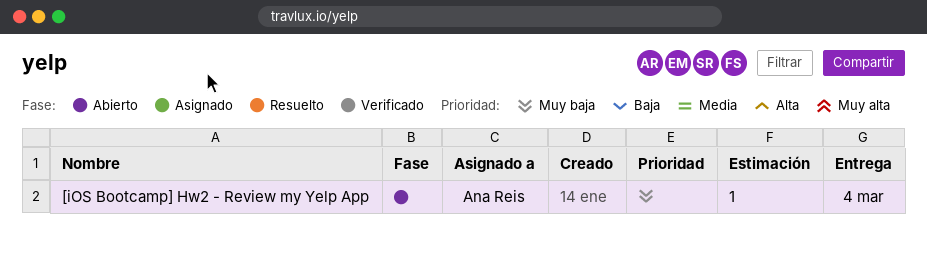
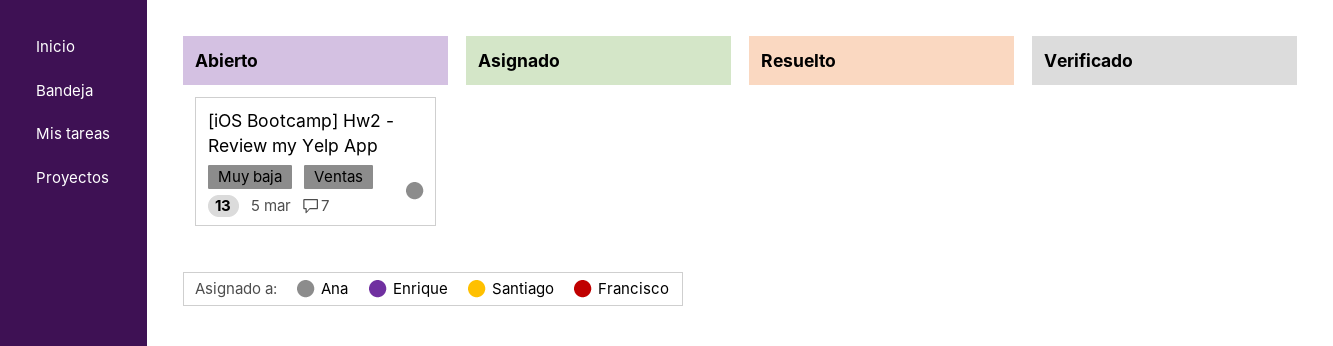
[iOS Bootcamp] Hw2 - Review my Yelp App, estimate: 1 -> 13
[iOS Bootcamp] Hw2 - Review my Yelp App, due: Mar 4 -> Mar 5

